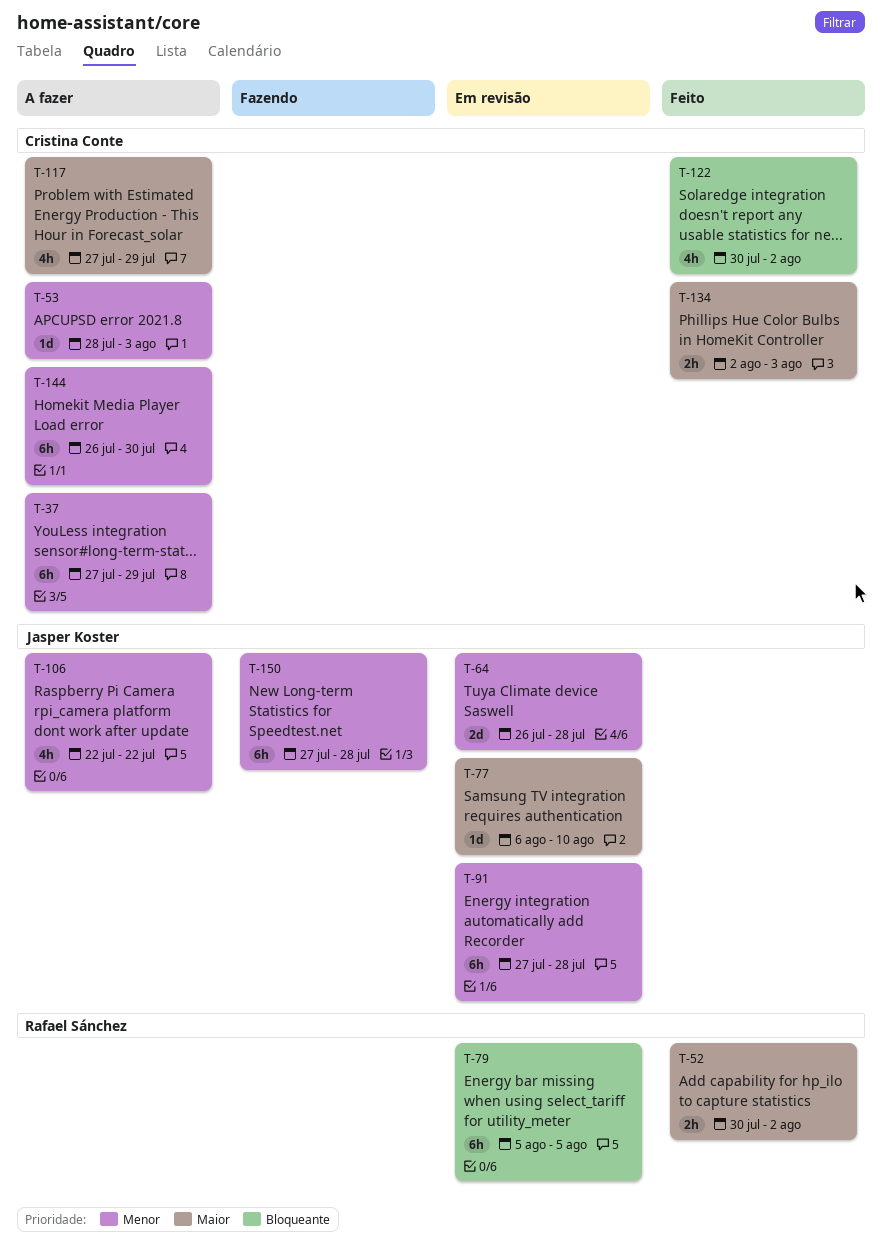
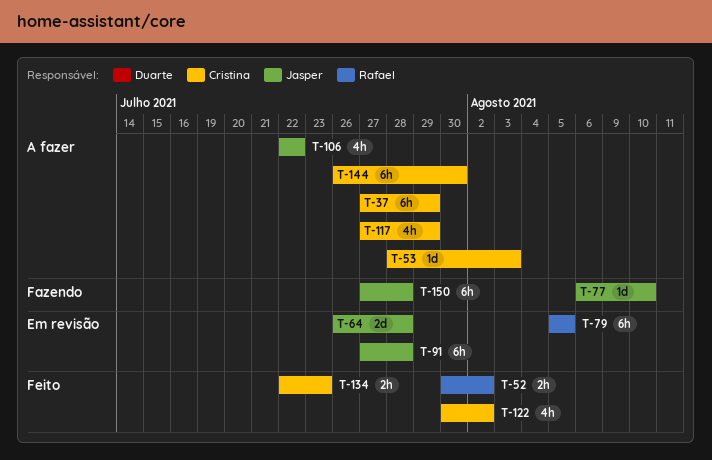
T-77, status: Em revisão -> Fazendo
T-134, start: Aug 2 -> Jul 22
T-134, due: Aug 3 -> Jul 23

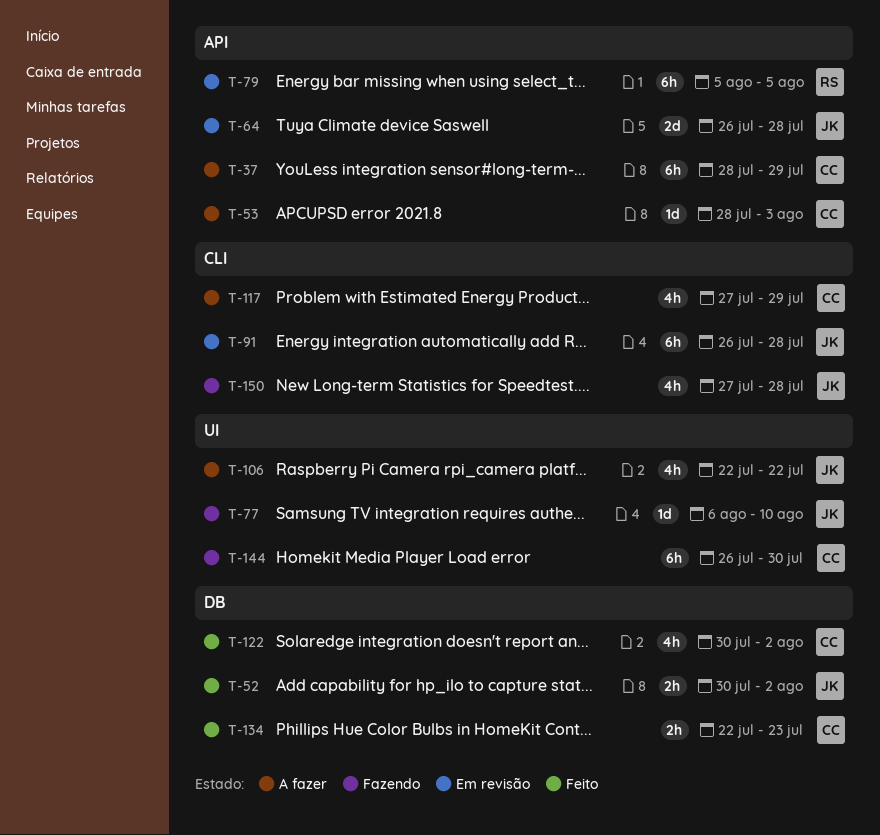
T-37, start: Jul 27 -> Jul 28
T-52, owner: Rafael -> Jasper
T-91, start: Jul 27 -> Jul 26
T-144, status: A fazer -> Fazendo
T-150, estimate: 6h -> 4h

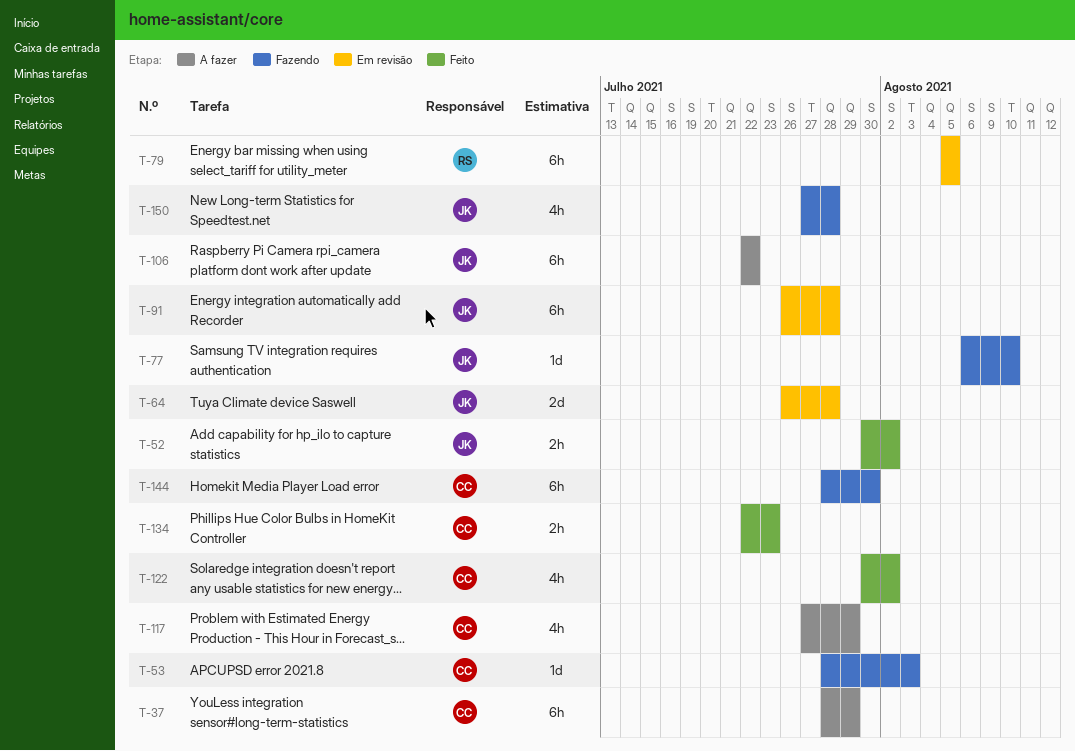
T-53, status: A fazer -> Fazendo
T-106, estimate: 4h -> 6h
T-144, start: Jul 26 -> Jul 28

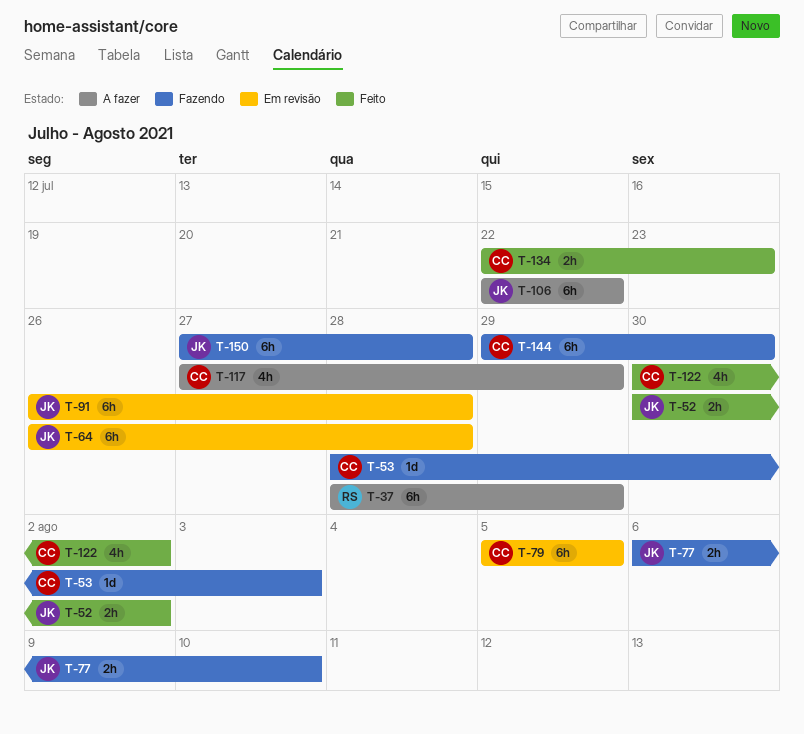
T-37, owner: CC -> RS
T-64, estimate: 2d -> 6h
T-77, estimate: 1d -> 2h
T-79, owner: RS -> CC
T-144, start: Jul 28 -> Jul 29
T-150, estimate: 4h -> 6h

